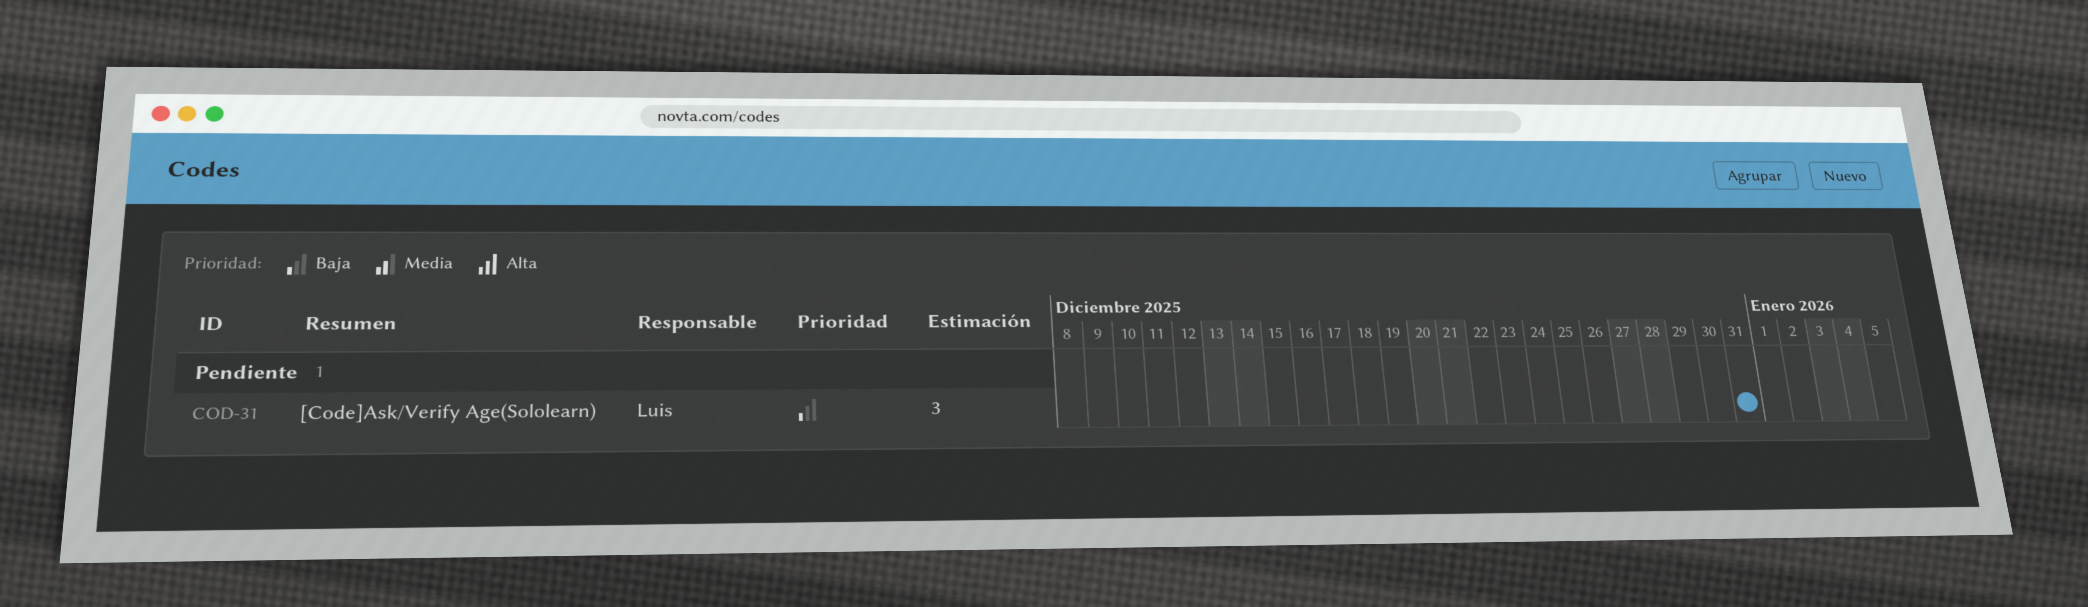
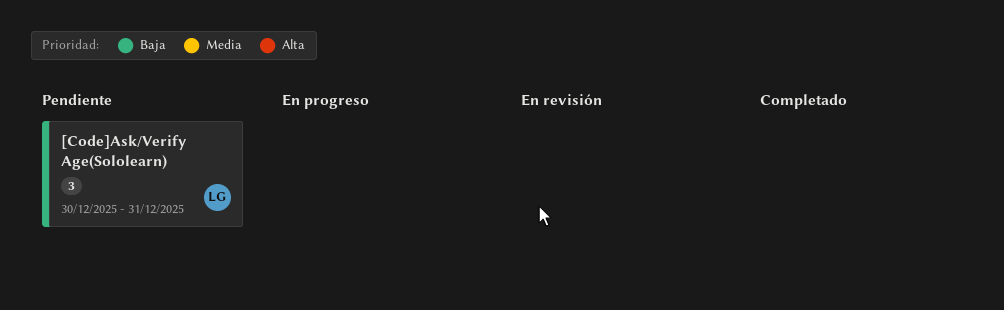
[Code]Ask/Verify Age(Sololearn), start: Dec 31 -> Dec 30

